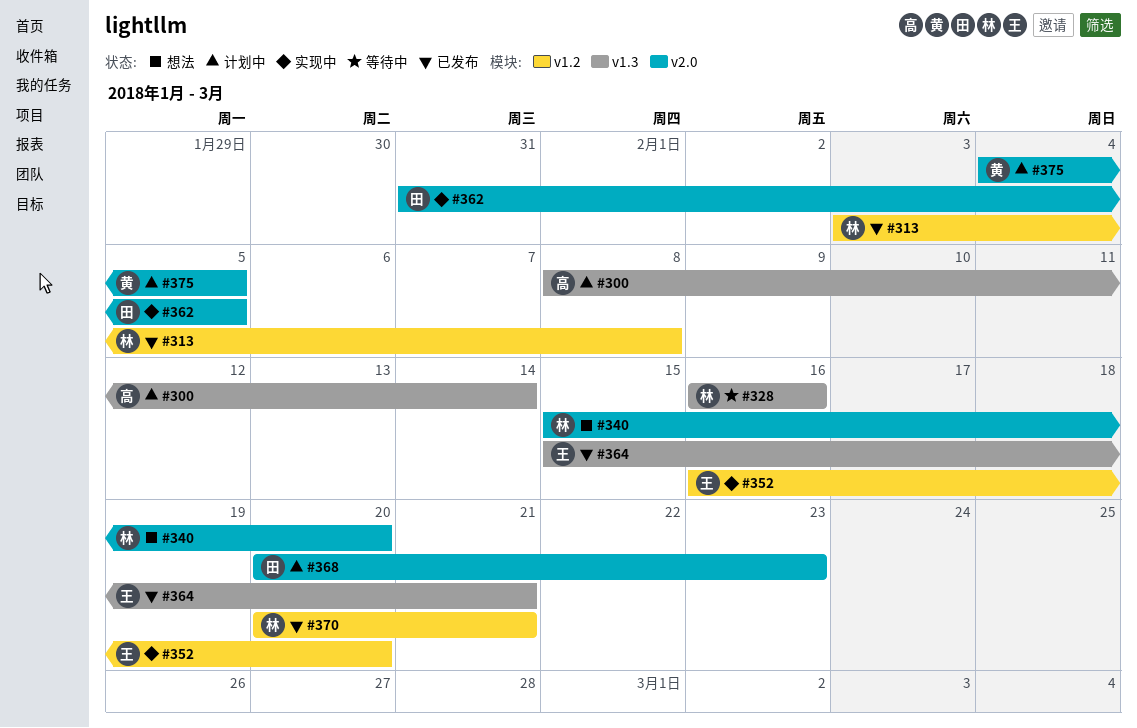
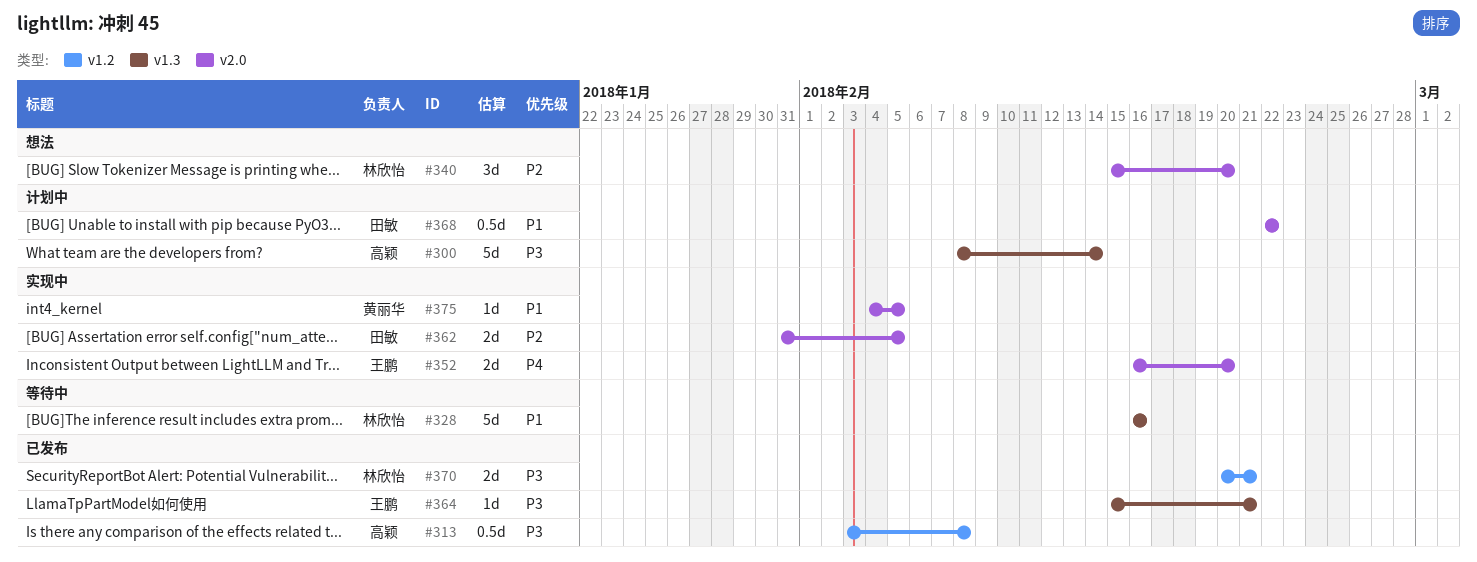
#313, owner: 林欣怡 -> 高颖
#352, label: v1.2 -> v2.0
#368, start: Feb 20 -> Feb 22
#368, due: Feb 23 -> Feb 22
#375, status: 计划中 -> 实现中

